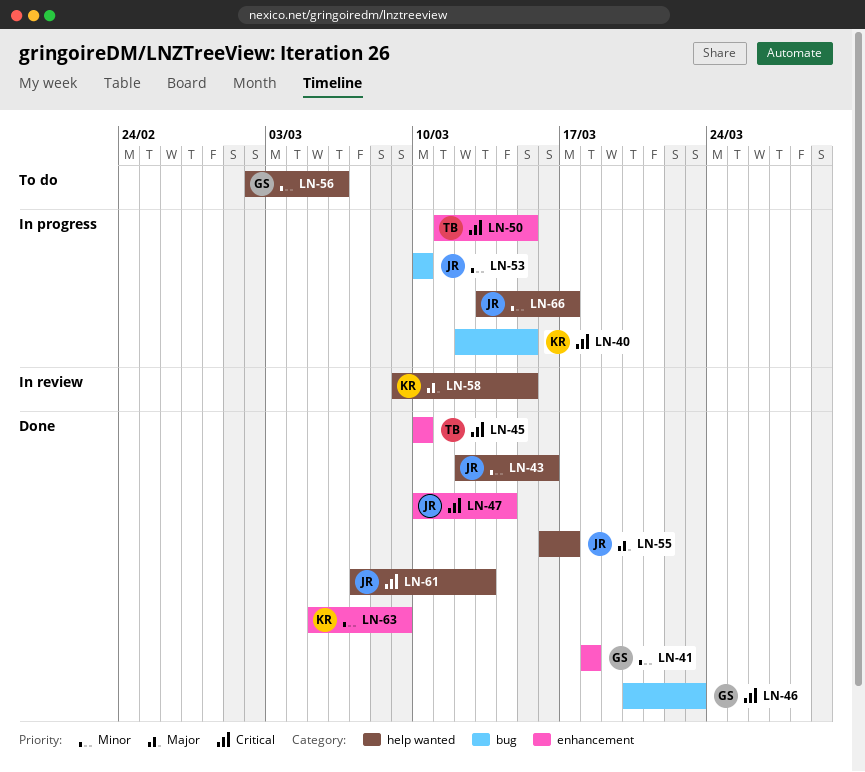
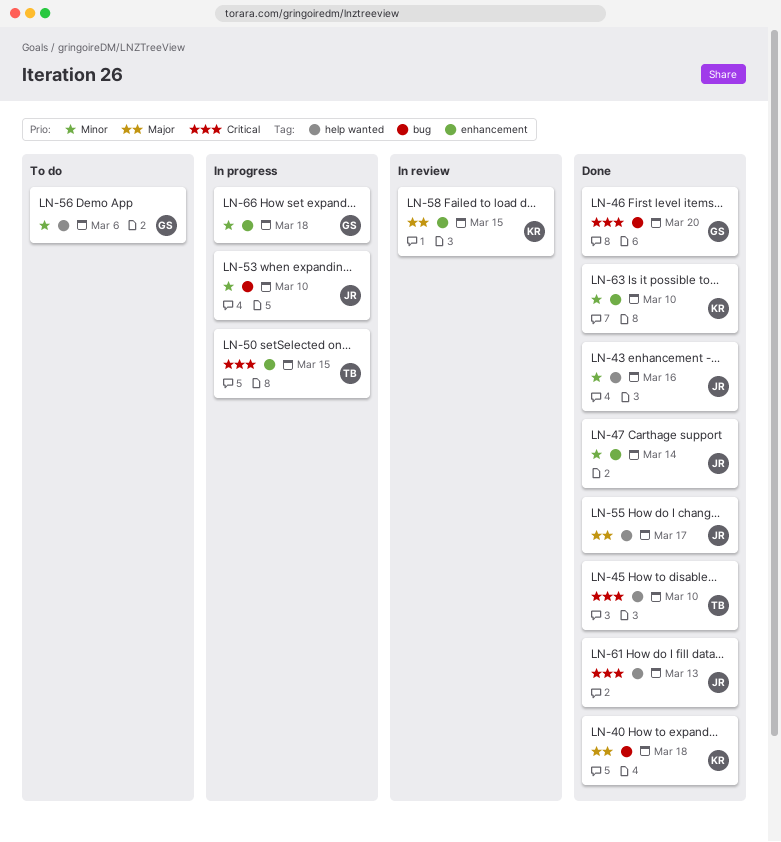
LN-40, status: In progress -> Done
LN-40, priority: Critical -> Major
LN-40, due: Mar 15 -> Mar 18
LN-41: present -> none
LN-45, label: enhancement -> help wanted
LN-46, due: Mar 23 -> Mar 20
LN-47, priority: Critical -> Minor
LN-58, label: help wanted -> enhancement
LN-63, due: Mar 9 -> Mar 10
LN-66, owner: JR -> GS
LN-66, label: help wanted -> enhancement
LN-66, due: Mar 17 -> Mar 18

